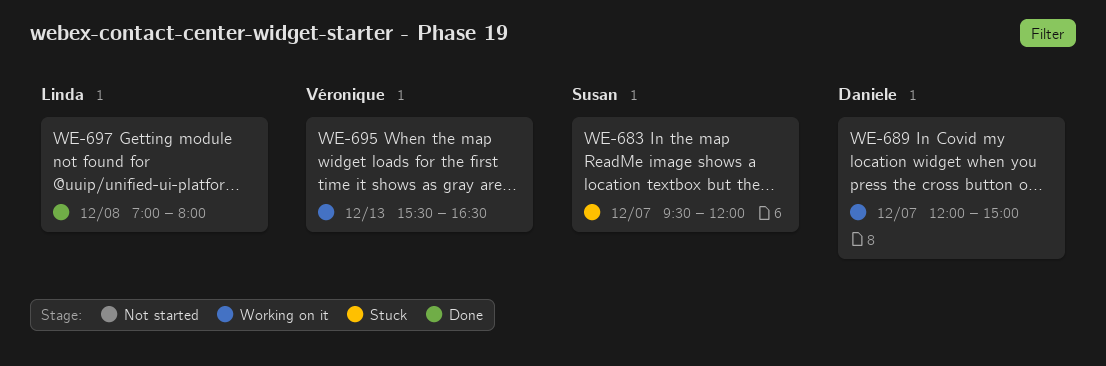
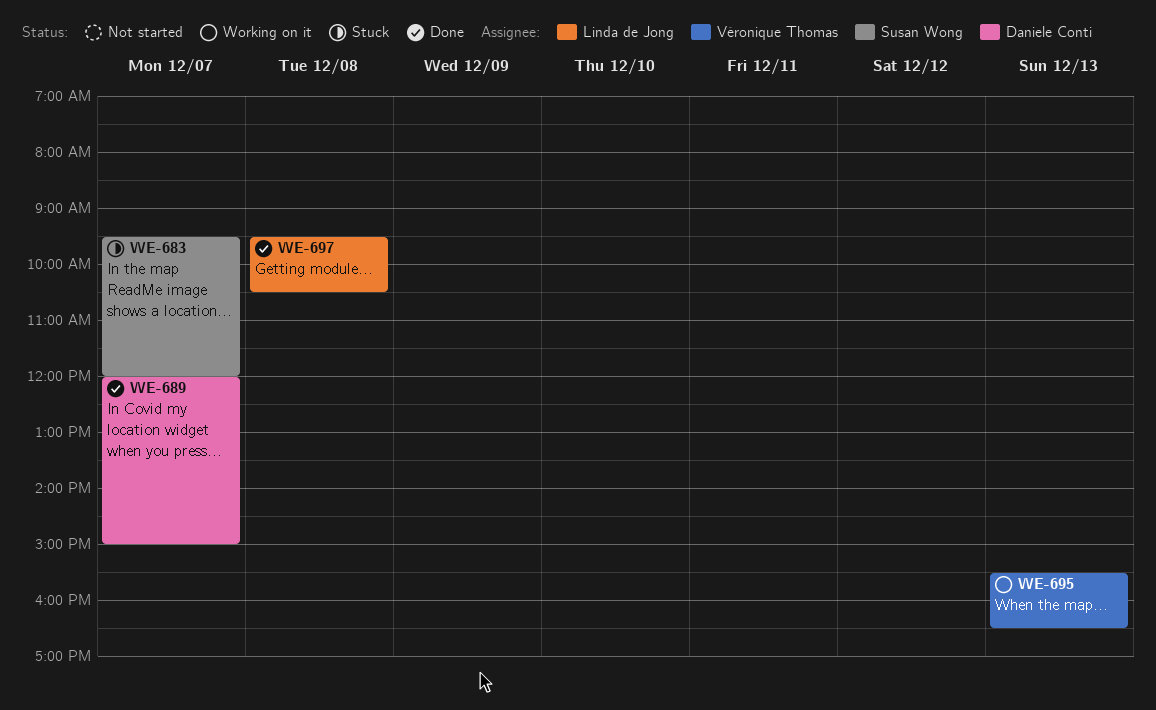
WE-689, status: Working on it -> Done
WE-697, begins: 07:00 -> 09:30
WE-697, ends: 08:00 -> 10:30

